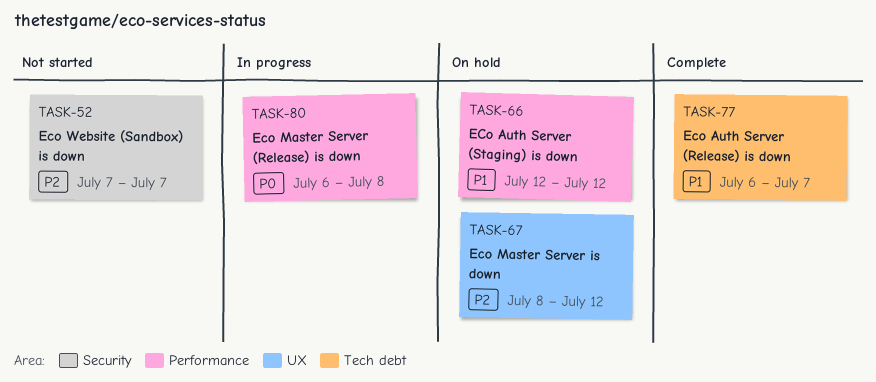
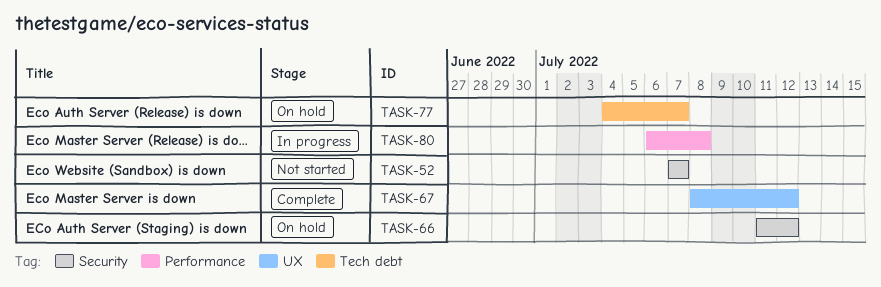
TASK-66, label: Performance -> Security
TASK-66, start: Jul 12 -> Jul 11
TASK-67, status: On hold -> Complete
TASK-77, status: Complete -> On hold
TASK-77, start: Jul 6 -> Jul 4

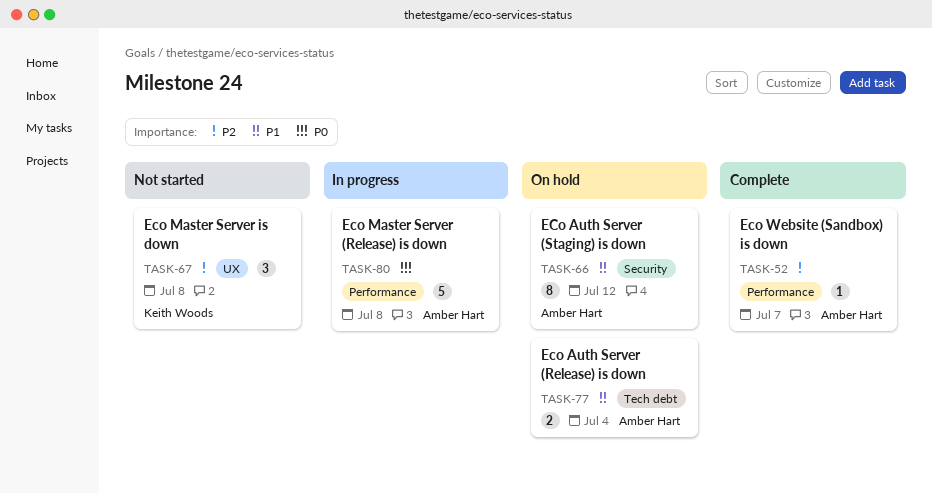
TASK-52, status: Not started -> Complete
TASK-52, label: Security -> Performance
TASK-67, status: Complete -> Not started
TASK-67, due: Jul 12 -> Jul 8
TASK-77, due: Jul 7 -> Jul 4

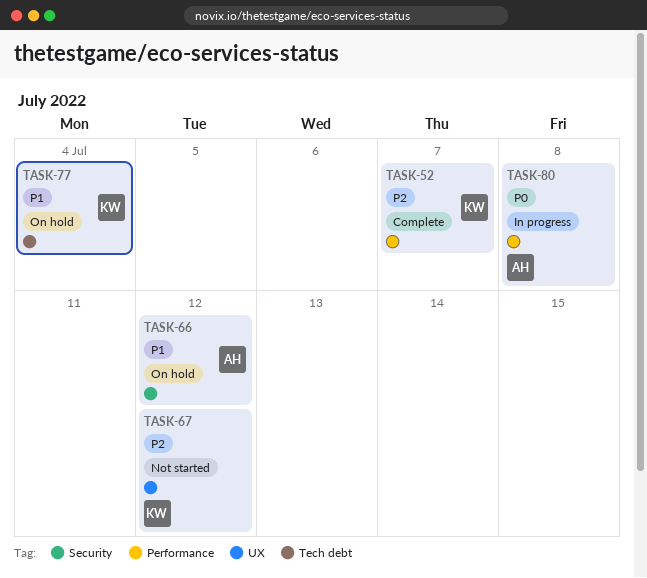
TASK-52, owner: Amber Hart -> Keith Woods
TASK-67, due: Jul 8 -> Jul 12
TASK-77, owner: Amber Hart -> Keith Woods

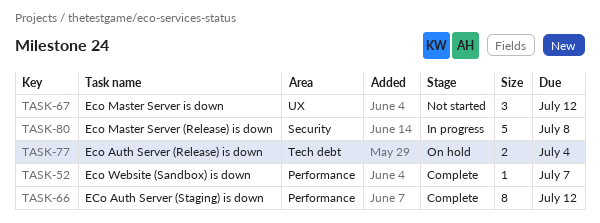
TASK-66, status: On hold -> Complete
TASK-66, label: Security -> Performance
TASK-80, label: Performance -> Security

